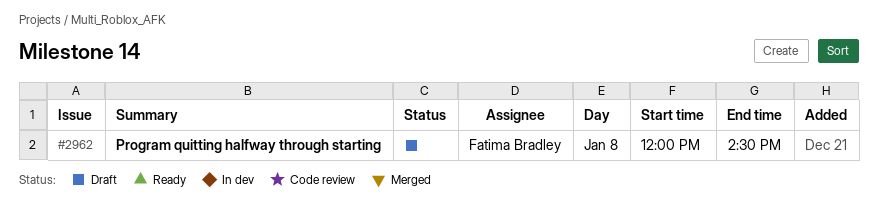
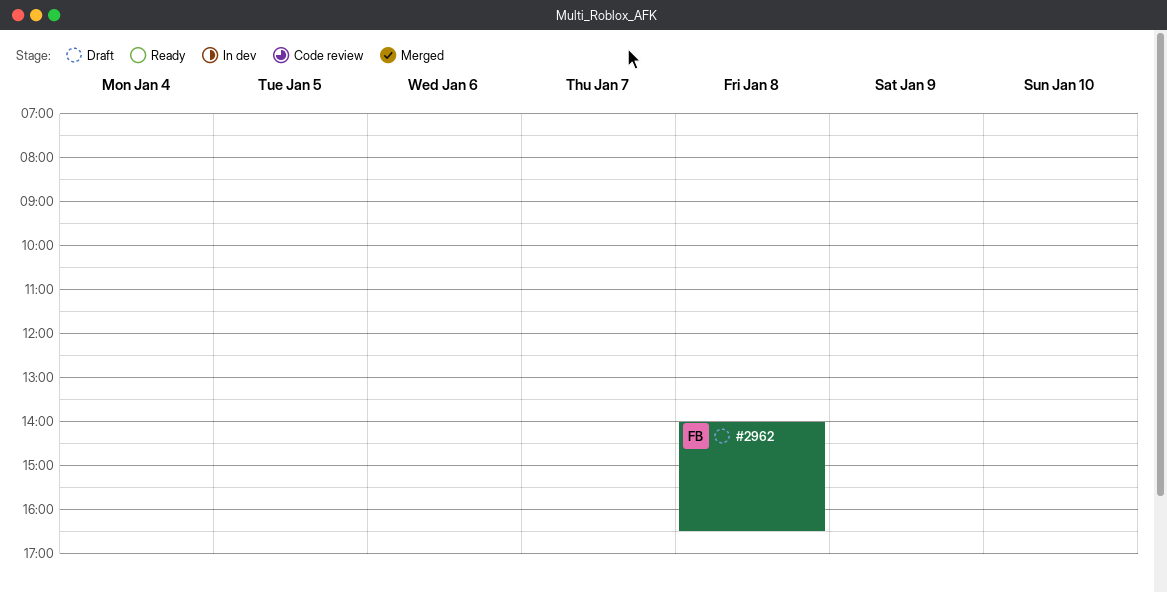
#2962, begins: 12:00 -> 14:00
#2962, ends: 14:30 -> 16:30

